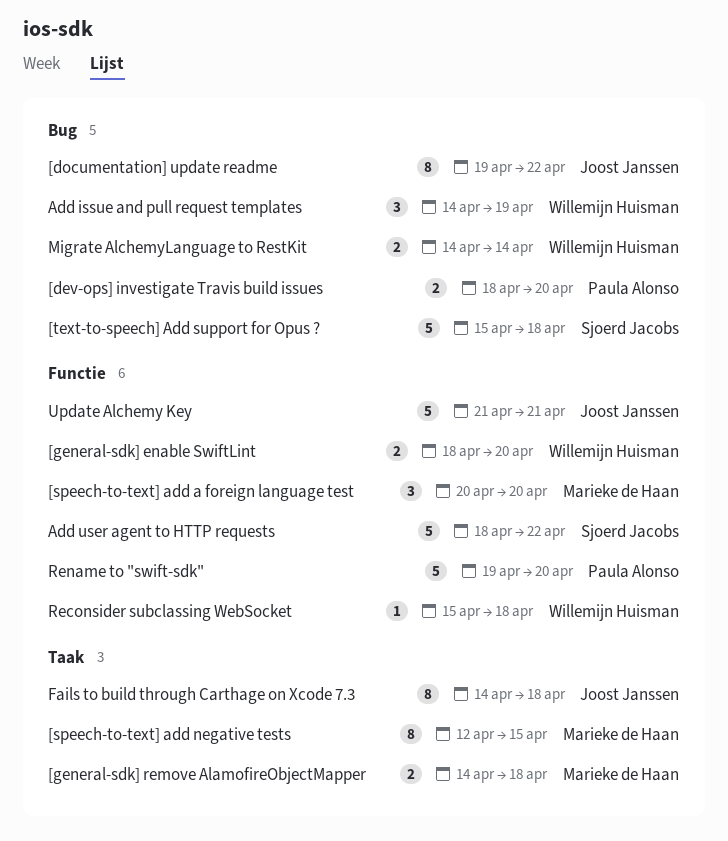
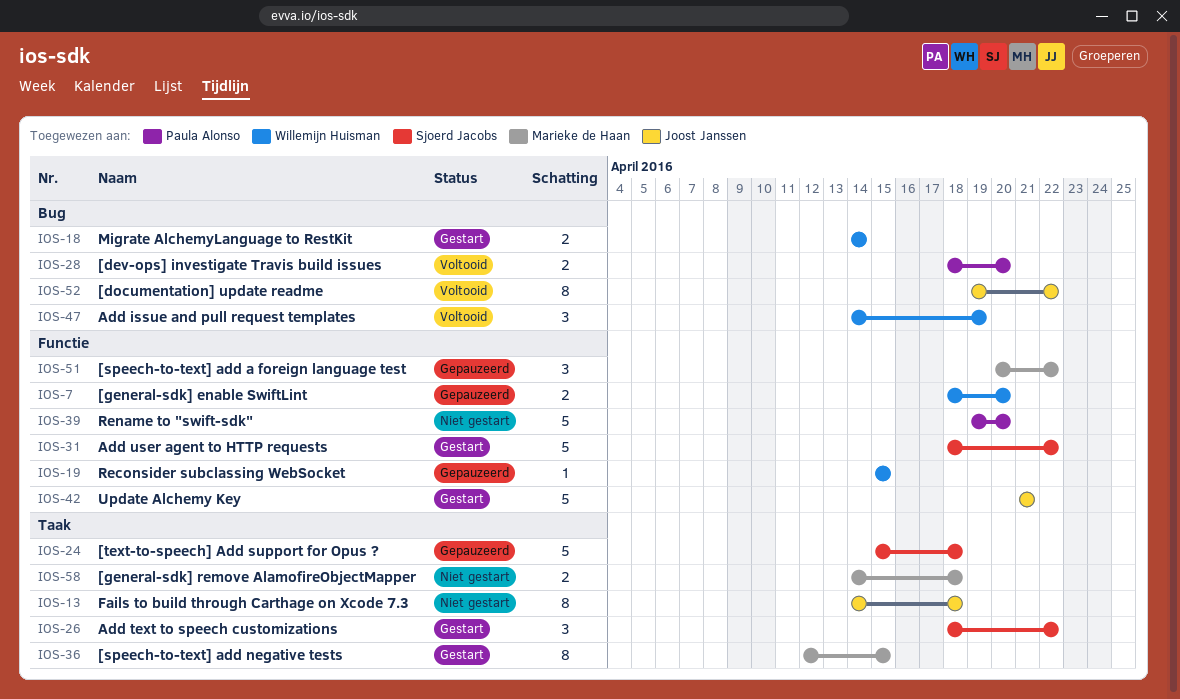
[speech-to-text] add a foreign language test, due: Apr 20 -> Apr 22
[text-to-speech] Add support for Opus ?, label: Bug -> Taak
Add text to speech customizations: none -> present
Reconsider subclassing WebSocket, due: Apr 18 -> Apr 15

